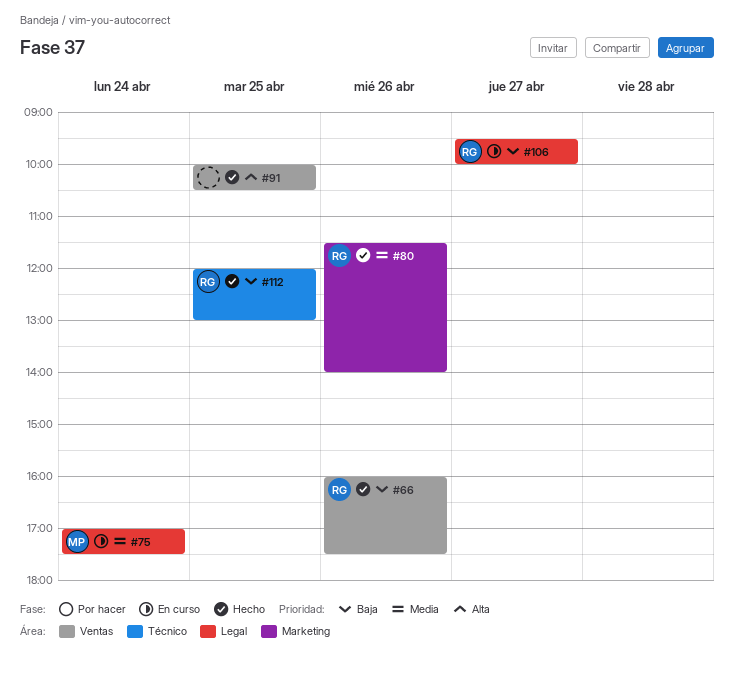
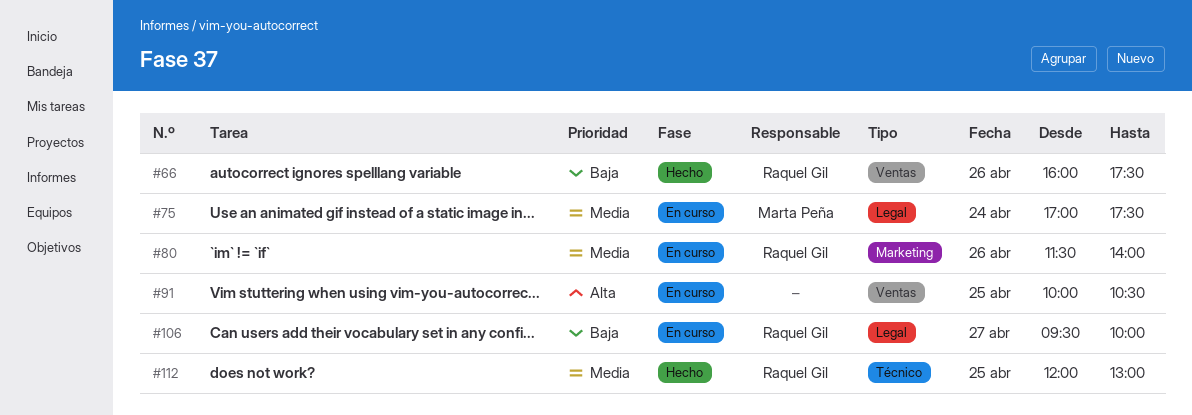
#80, status: Hecho -> En curso
#91, status: Hecho -> En curso
#112, priority: Baja -> Media

